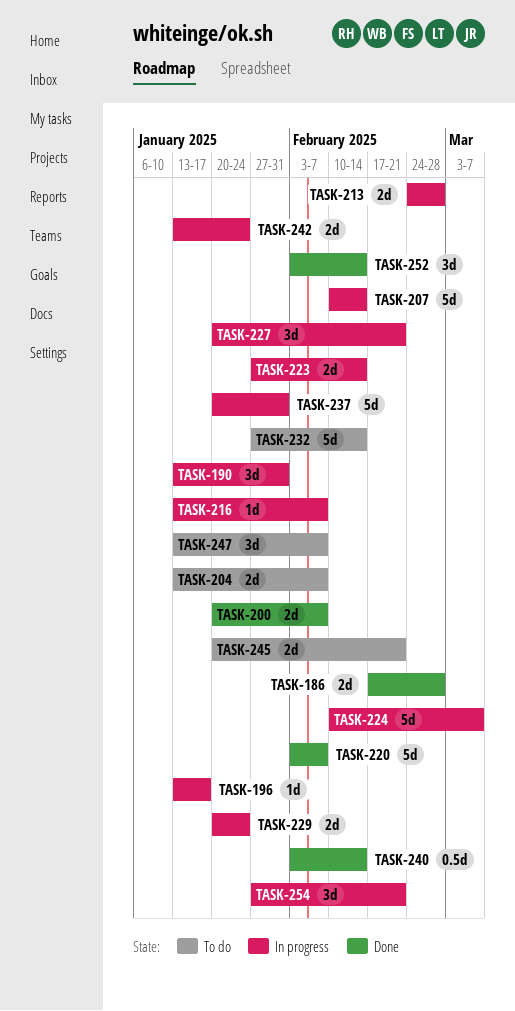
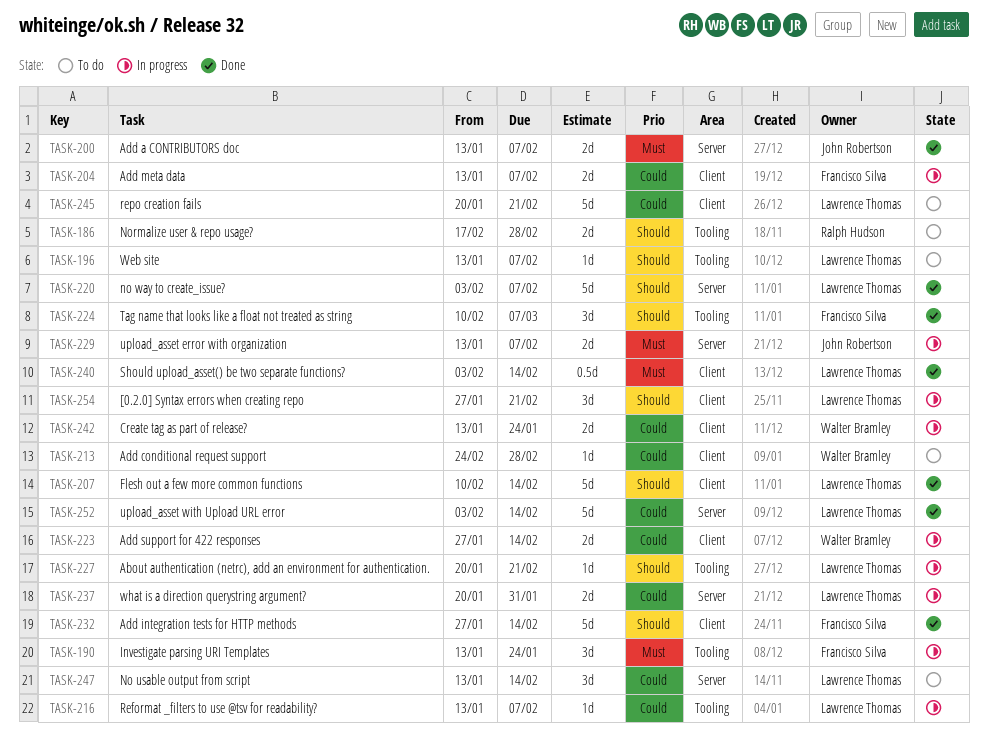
TASK-186, status: Done -> To do
TASK-190, due: Jan 31 -> Jan 24
TASK-196, status: In progress -> To do
TASK-196, due: Jan 17 -> Feb 7
TASK-200, start: Jan 20 -> Jan 13
TASK-204, status: To do -> In progress
TASK-207, status: In progress -> Done
TASK-213, status: In progress -> To do
TASK-213, estimate: 2d -> 1d
TASK-224, status: In progress -> Done
TASK-224, estimate: 5d -> 3d
TASK-227, estimate: 3d -> 1d
TASK-229, start: Jan 20 -> Jan 13
TASK-229, due: Jan 24 -> Feb 7
TASK-232, status: To do -> Done
TASK-237, estimate: 5d -> 2d
TASK-245, estimate: 2d -> 5d
TASK-247, due: Feb 7 -> Feb 14
TASK-252, estimate: 3d -> 5d

